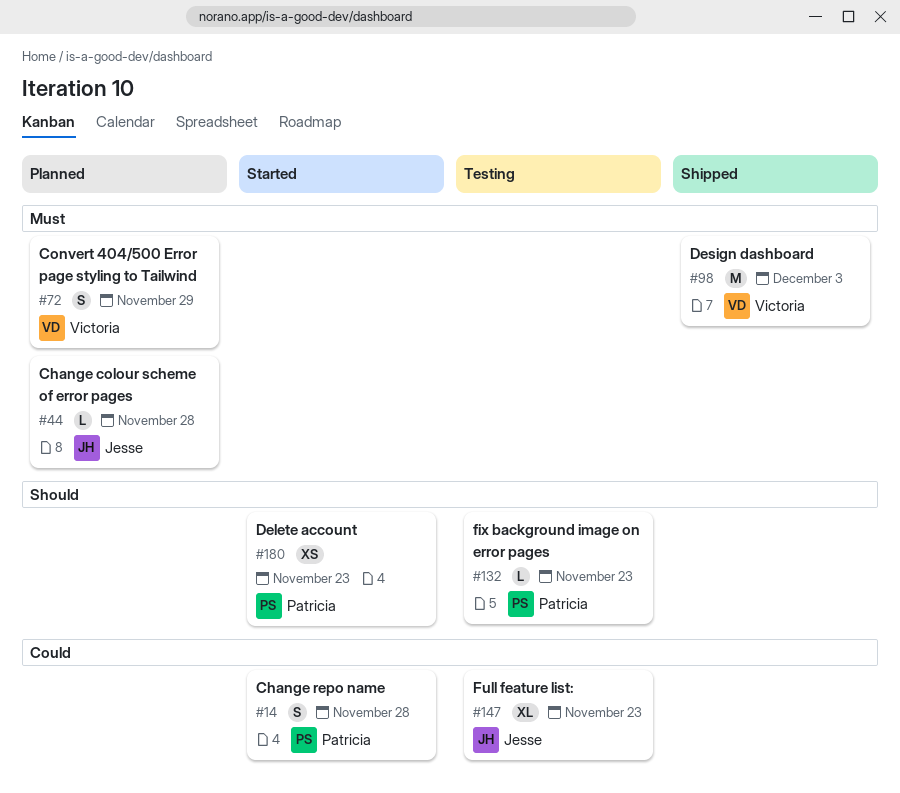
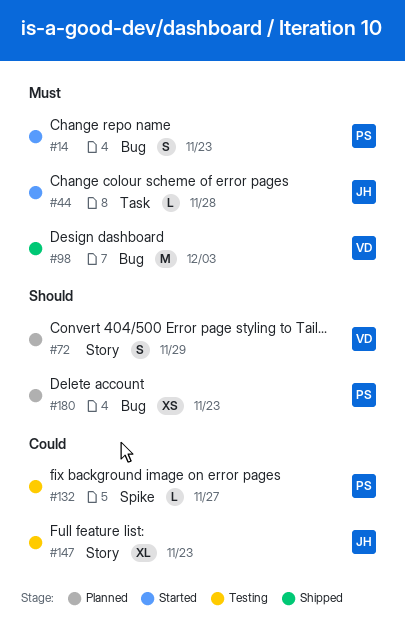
#14, priority: Could -> Must
#14, due: Nov 28 -> Nov 23
#44, status: Planned -> Started
#72, priority: Must -> Should
#132, priority: Should -> Could
#132, due: Nov 23 -> Nov 27
#180, status: Started -> Planned

